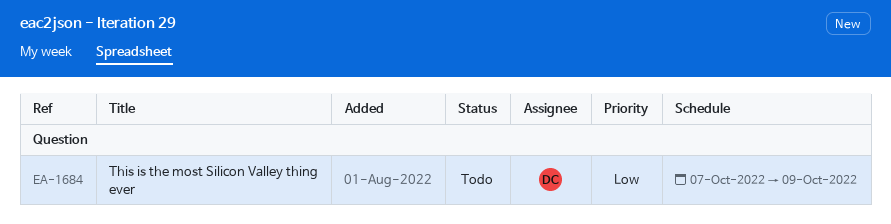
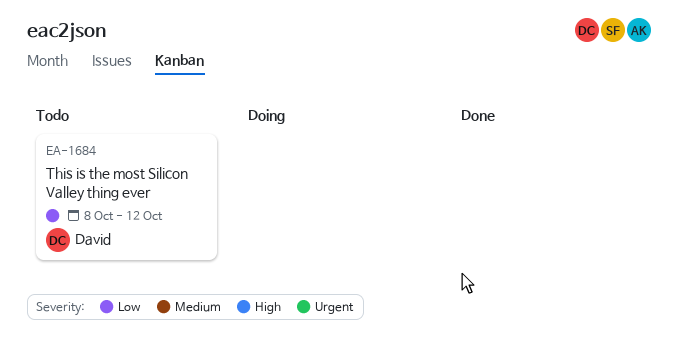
EA-1684, start: Oct 7 -> Oct 8
EA-1684, due: Oct 9 -> Oct 12

